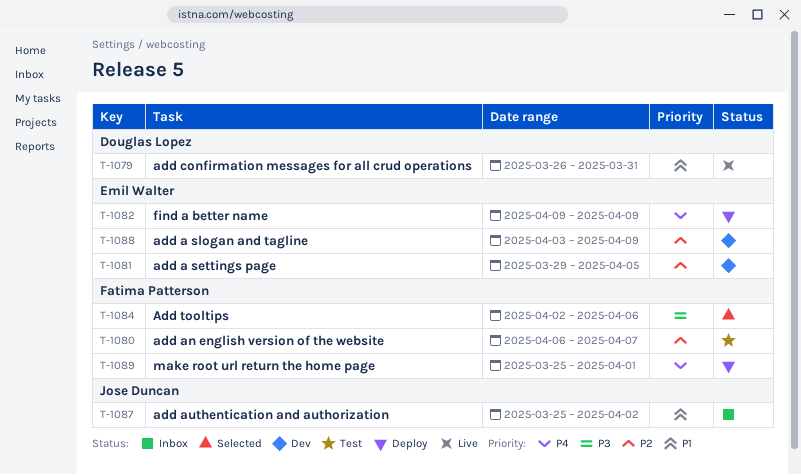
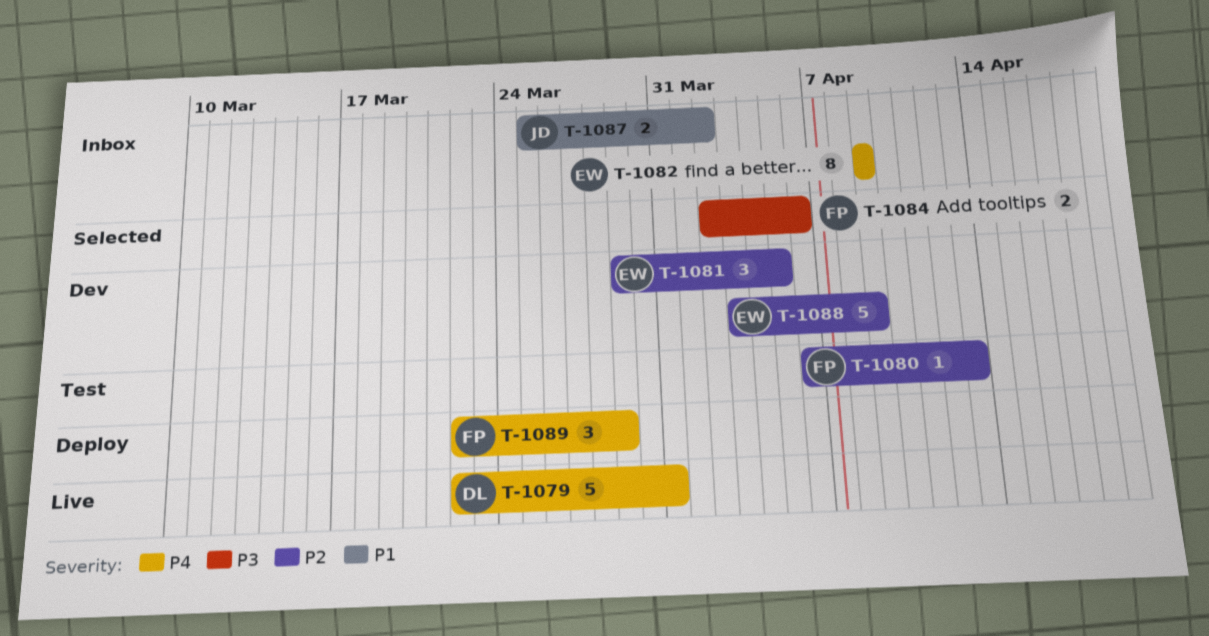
T-1079, priority: P1 -> P4
T-1079, start: Mar 26 -> Mar 22
T-1080, due: Apr 7 -> Apr 13
T-1082, status: Deploy -> Inbox
T-1089, start: Mar 25 -> Mar 22
T-1089, due: Apr 1 -> Mar 29

